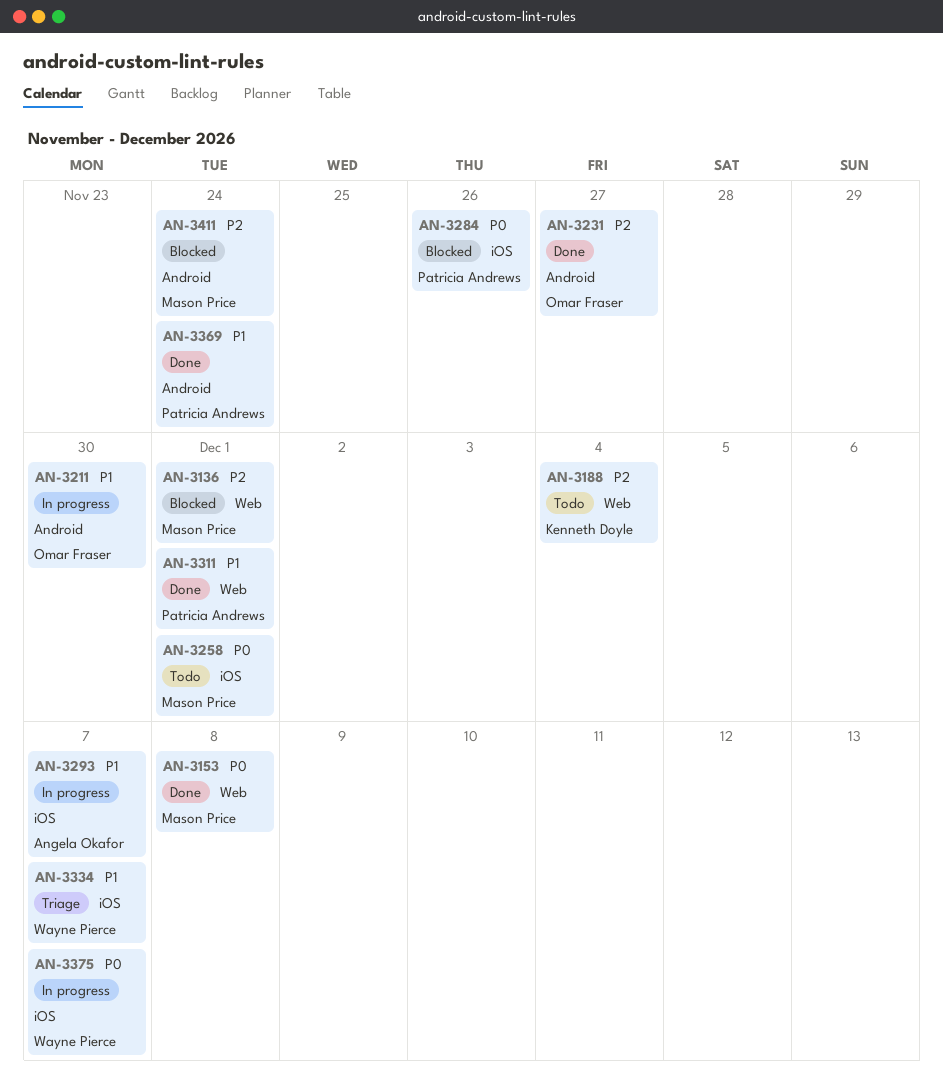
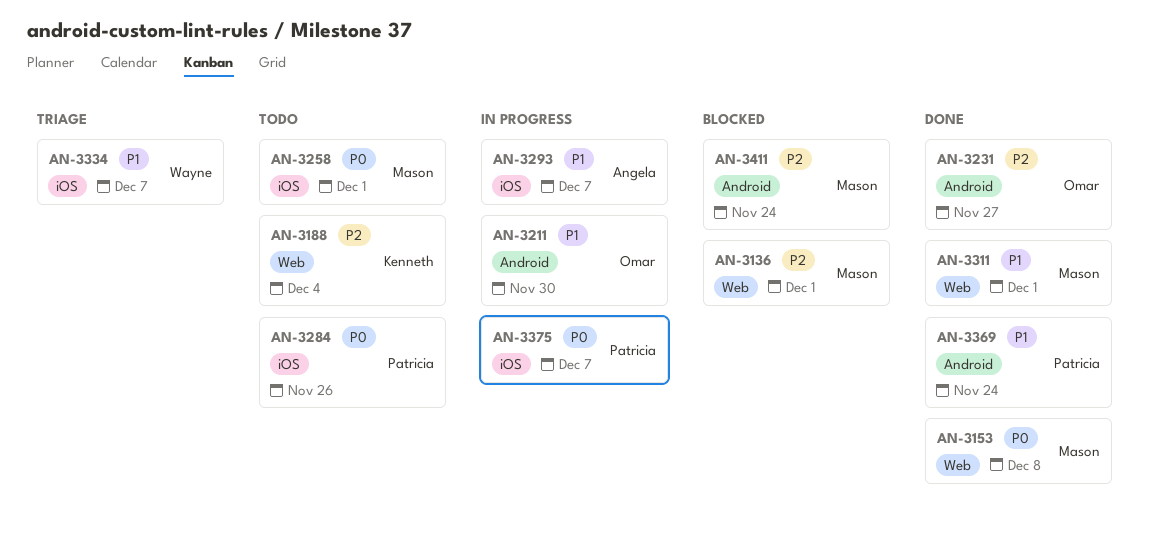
AN-3284, status: Blocked -> Todo
AN-3311, owner: Patricia Andrews -> Mason Price
AN-3375, owner: Wayne Pierce -> Patricia Andrews

